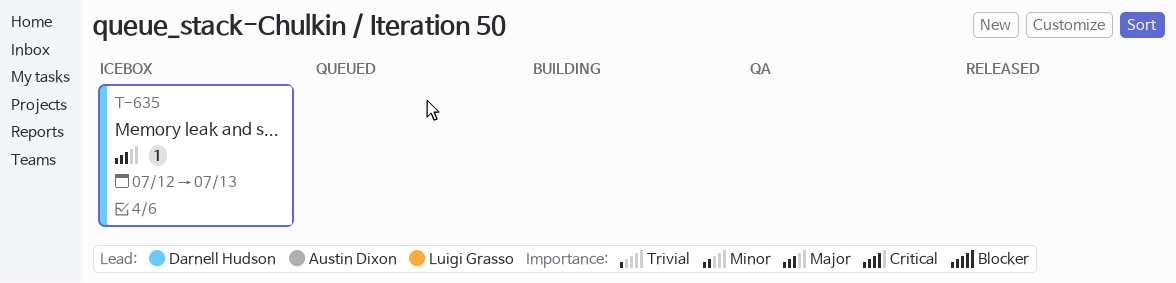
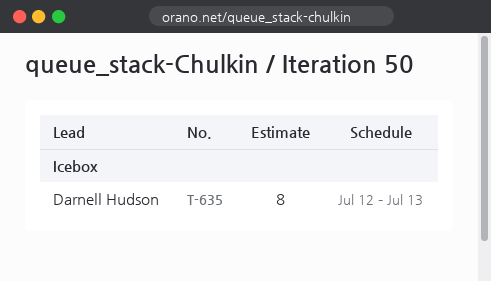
T-635, estimate: 1 -> 8

